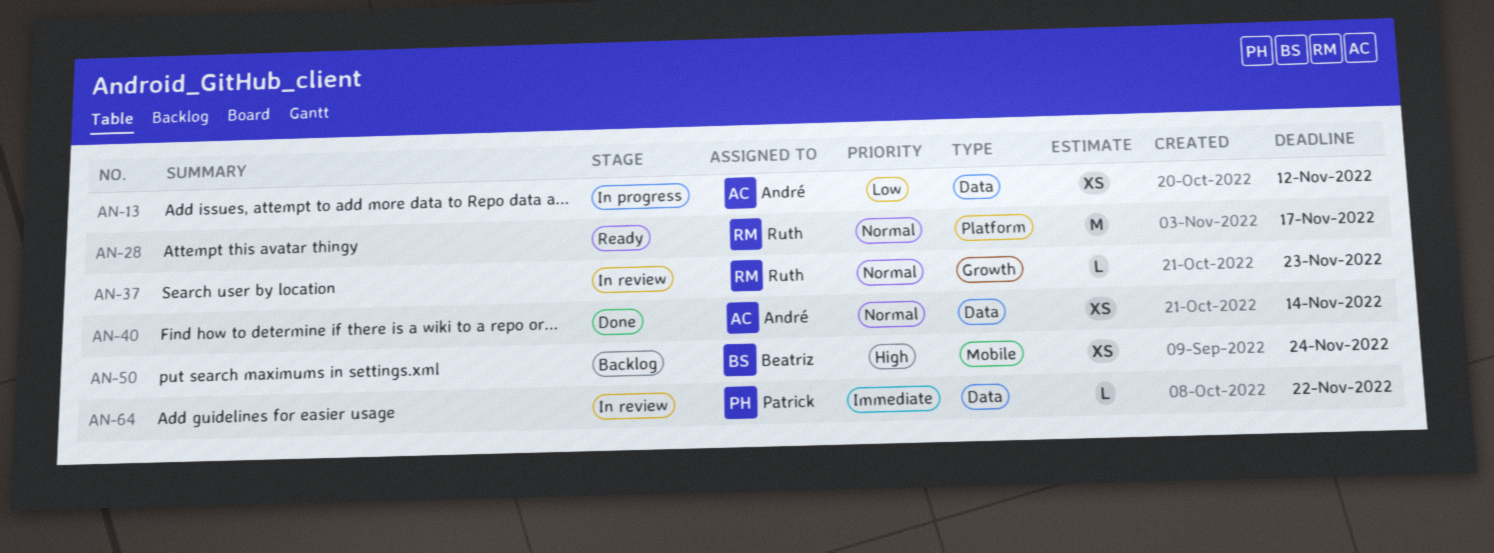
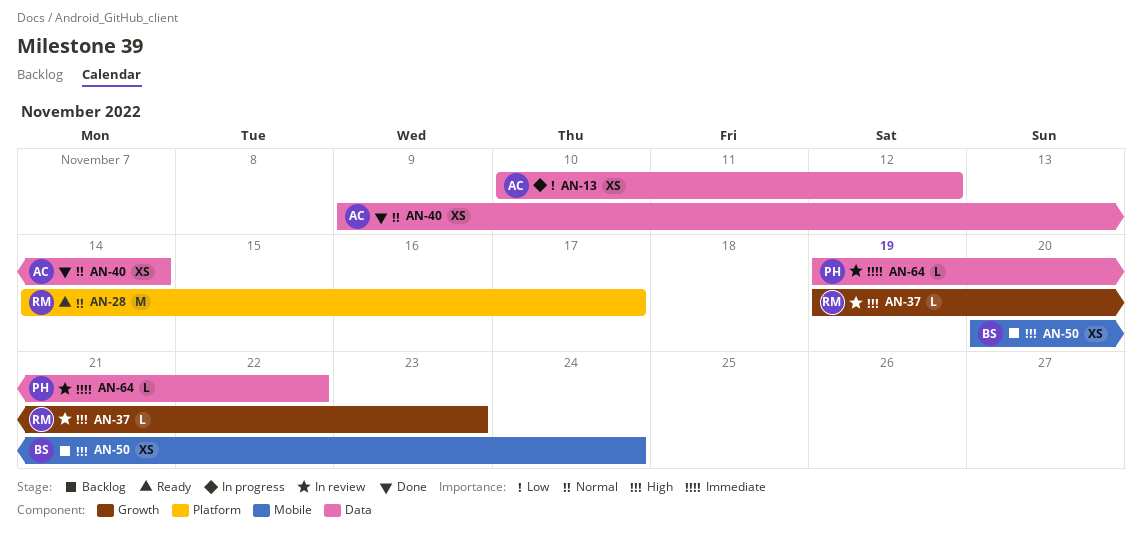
AN-37, priority: Normal -> High

